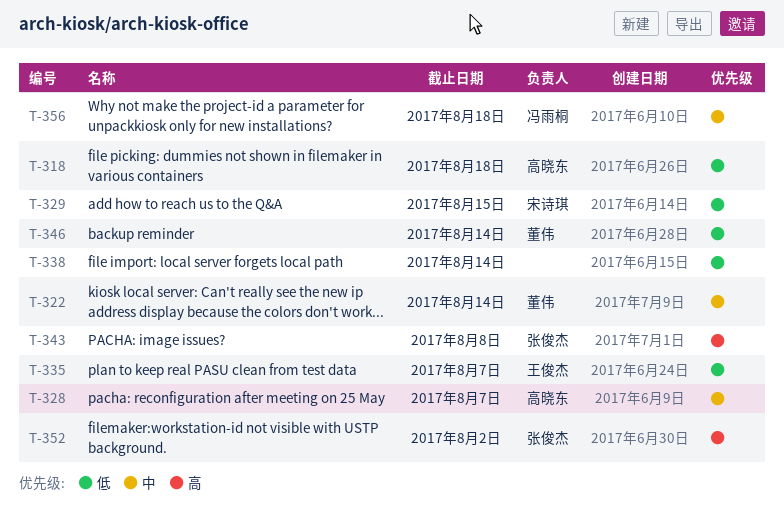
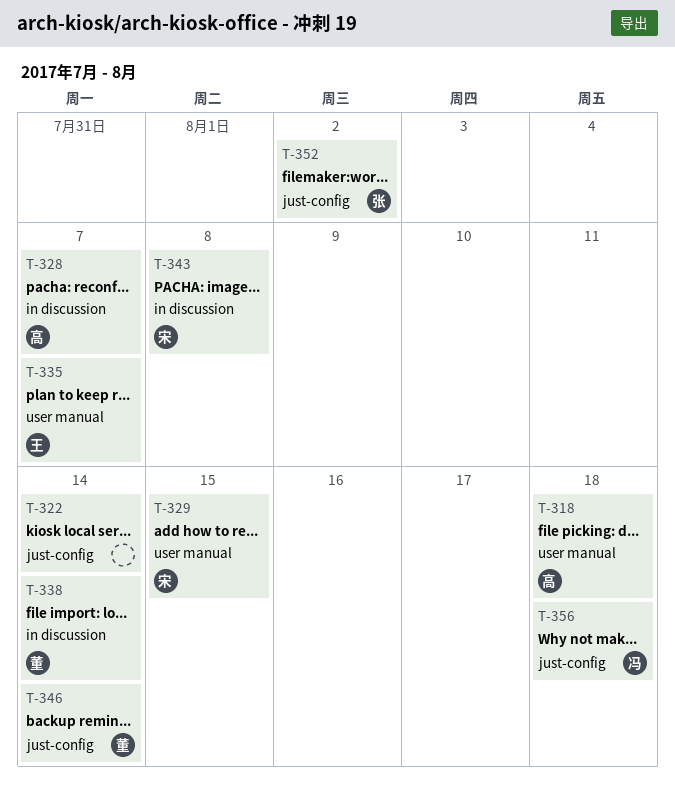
T-322, owner: 董伟 -> none
T-338, owner: none -> 董伟
T-343, owner: 张俊杰 -> 宋诗琪

